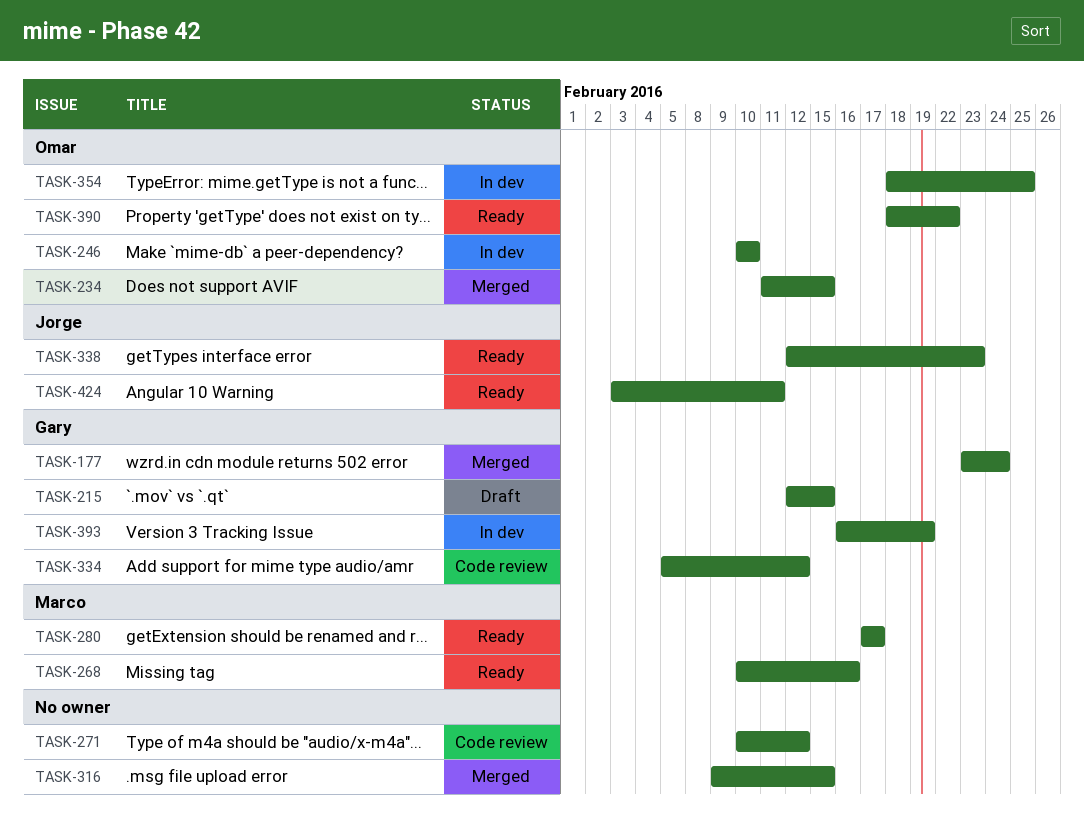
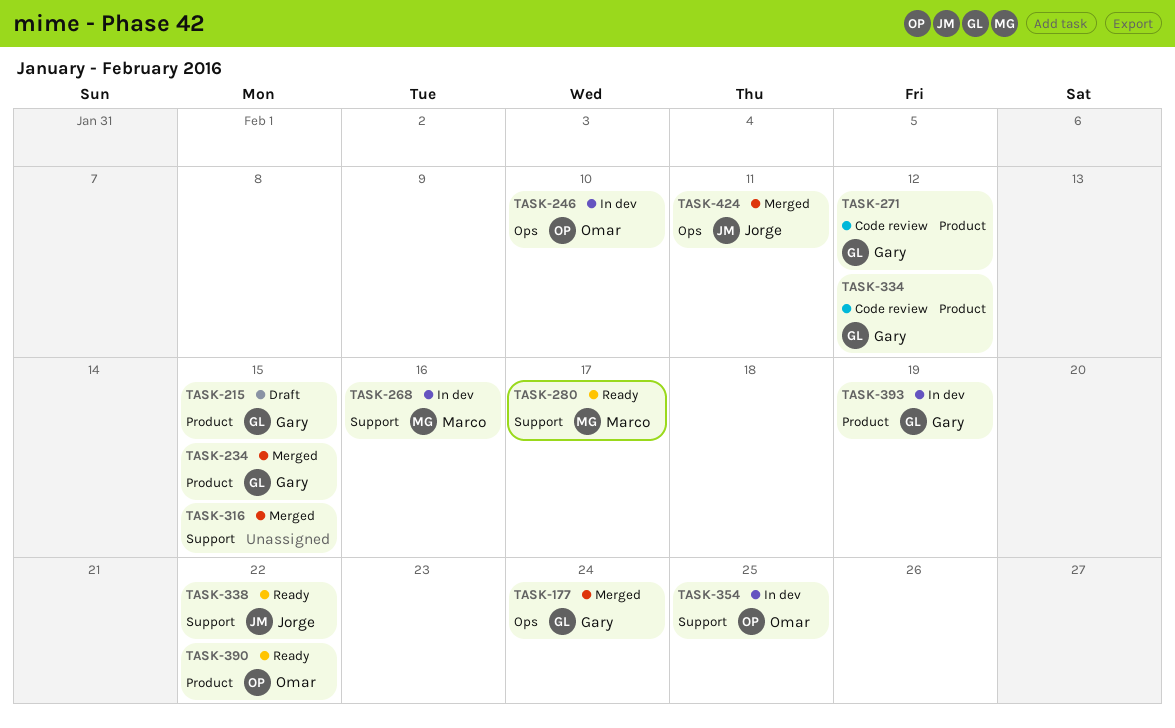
TASK-234, owner: Omar -> Gary
TASK-268, status: Ready -> In dev
TASK-271, owner: none -> Gary
TASK-338, due: Feb 23 -> Feb 22
TASK-424, status: Ready -> Merged

